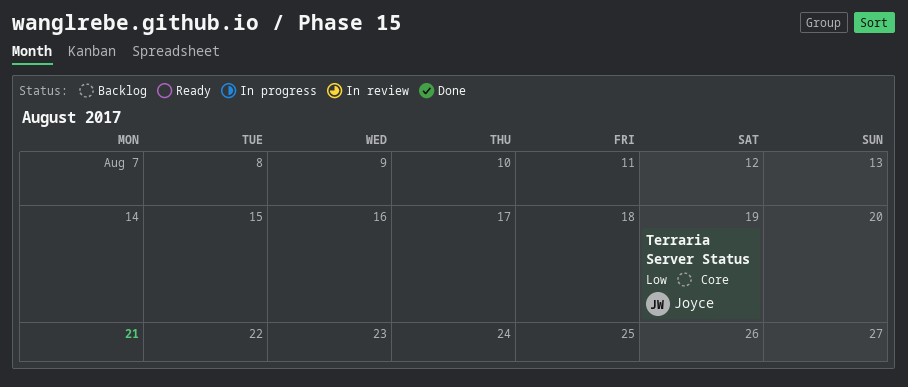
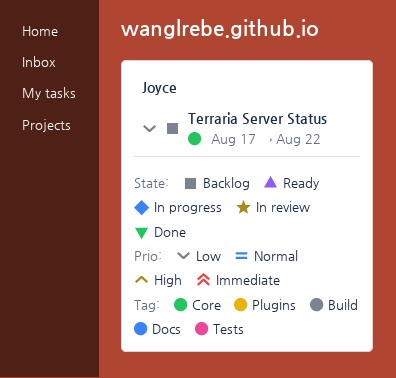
Terraria Server Status, due: Aug 19 -> Aug 22

